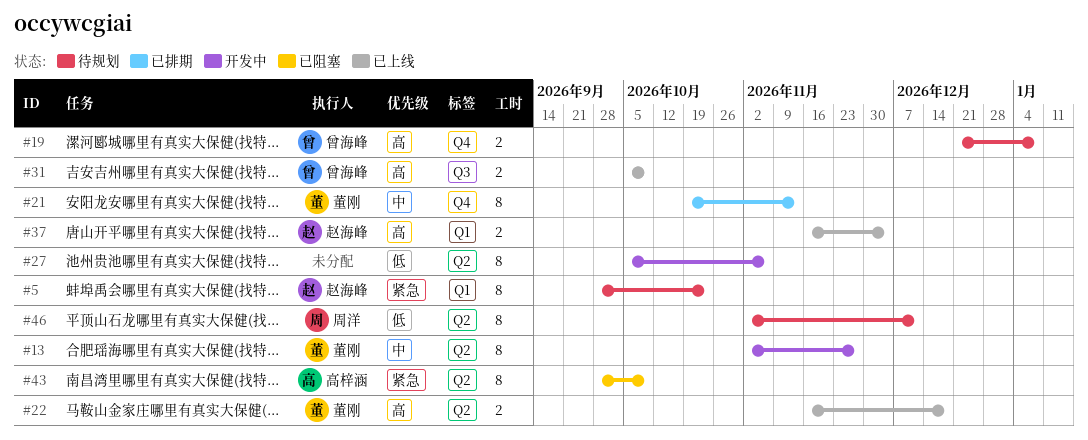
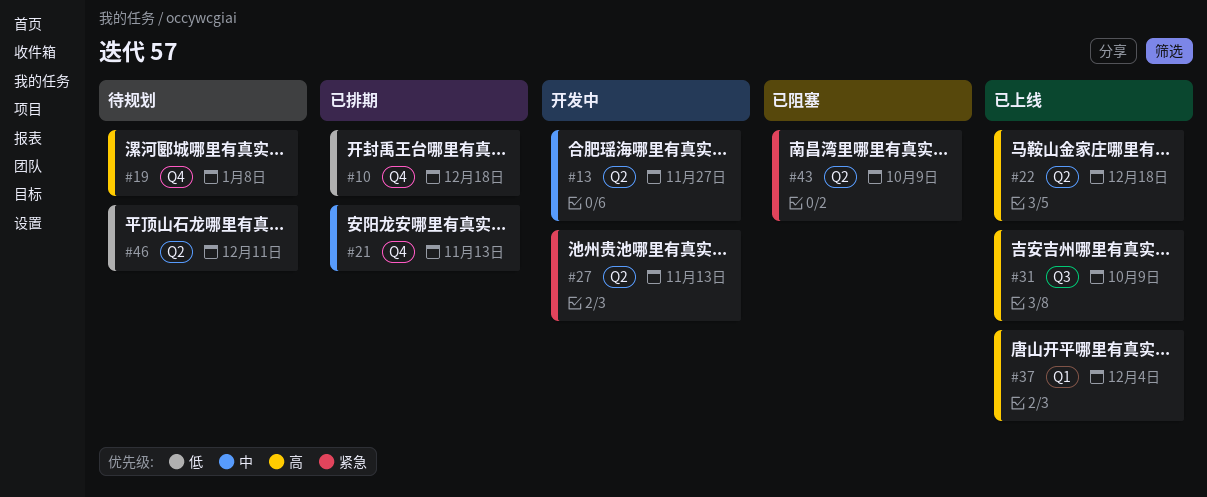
#5: present -> none
#10: none -> present
#27, priority: 低 -> 紧急
#27, due: Nov 6 -> Nov 13

